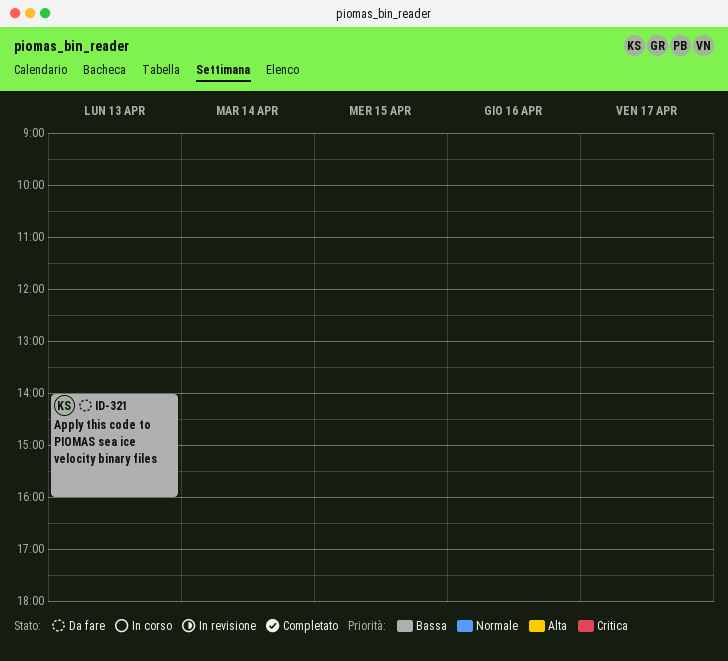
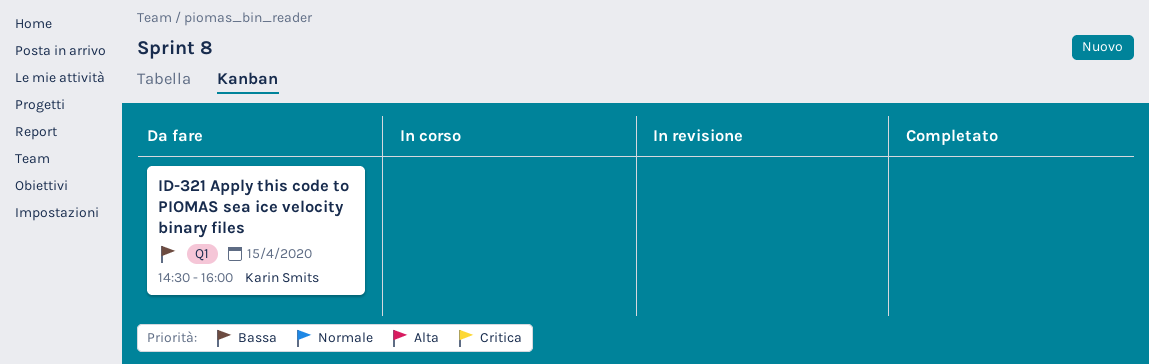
ID-321, day: Apr 13 -> Apr 15
ID-321, begins: 14:00 -> 14:30

